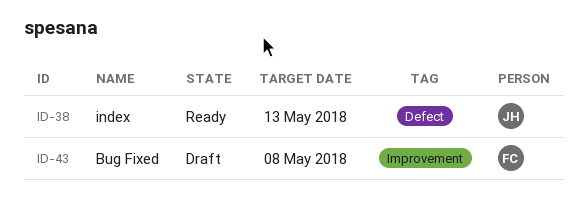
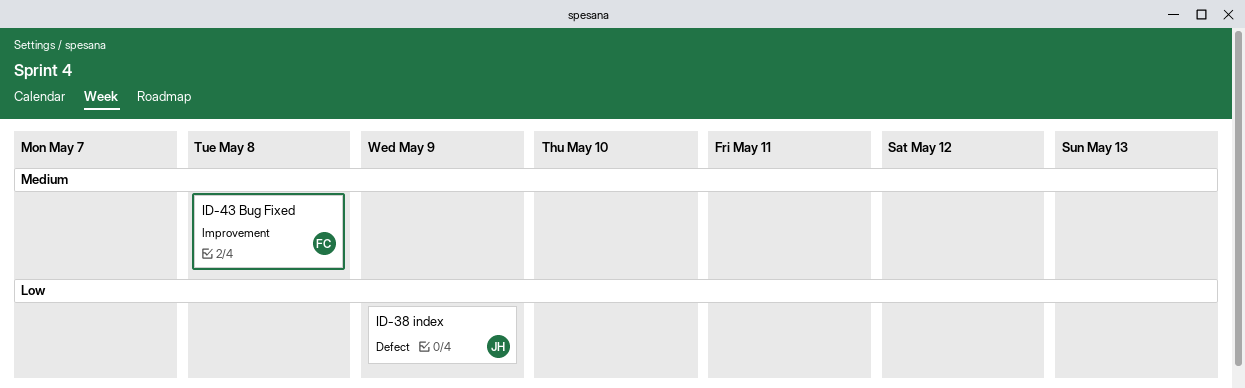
ID-38, due: May 13 -> May 9

